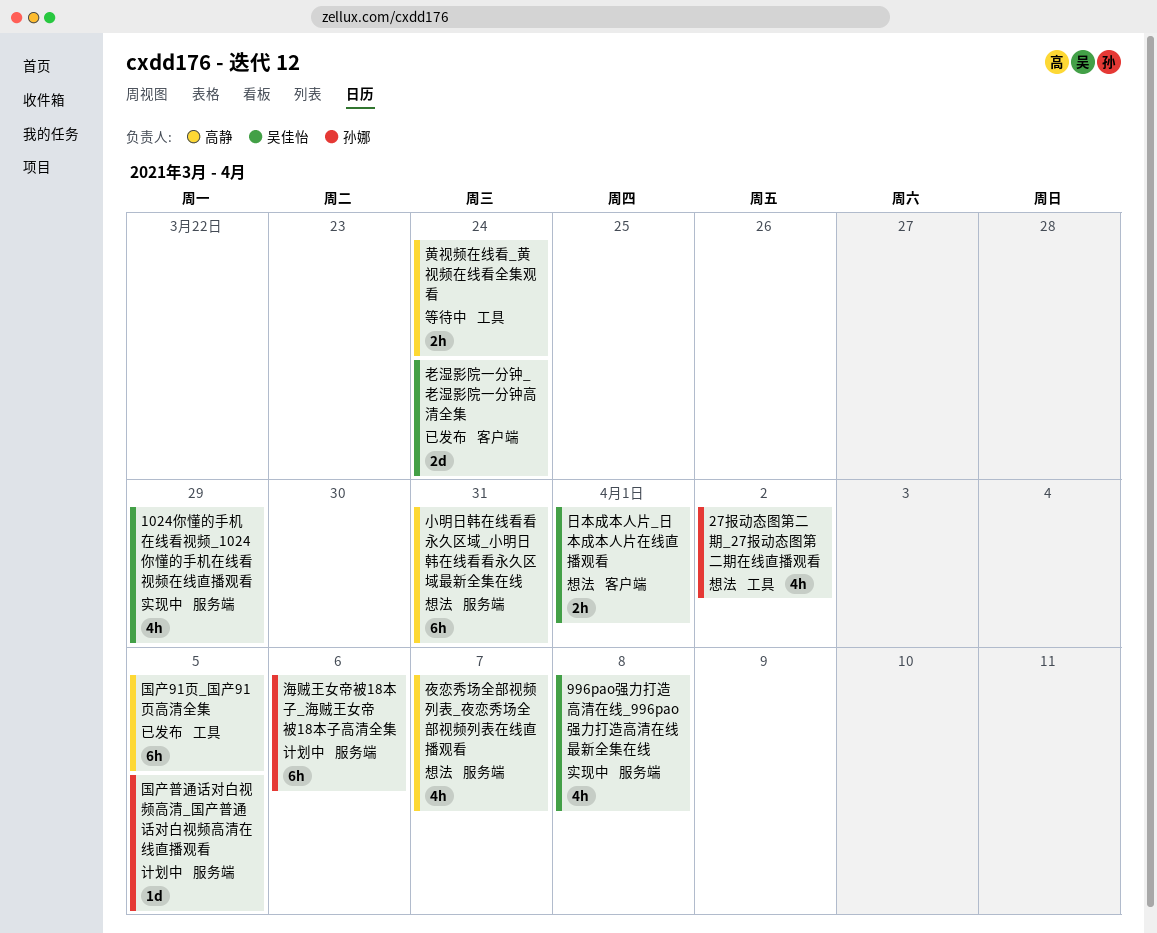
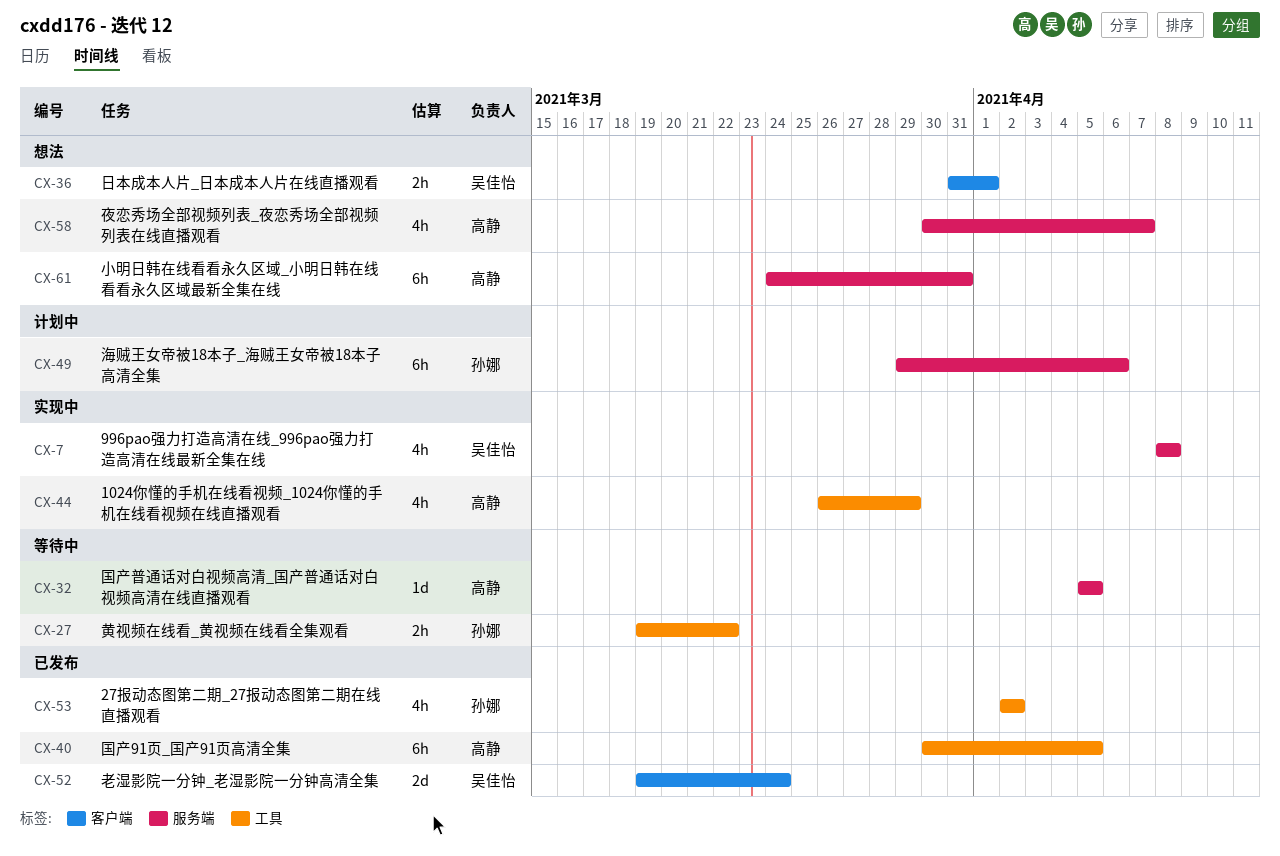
1024你懂的手机在线看视频_1024你懂的手机在线看视频在线直播观看, owner: 吴佳怡 -> 高静
1024你懂的手机在线看视频_1024你懂的手机在线看视频在线直播观看, label: 服务端 -> 工具
27报动态图第二期_27报动态图第二期在线直播观看, status: 想法 -> 已发布
国产普通话对白视频高清_国产普通话对白视频高清在线直播观看, status: 计划中 -> 等待中
国产普通话对白视频高清_国产普通话对白视频高清在线直播观看, owner: 孙娜 -> 高静
黄视频在线看_黄视频在线看全集观看, owner: 高静 -> 孙娜
黄视频在线看_黄视频在线看全集观看, due: Mar 24 -> Mar 22

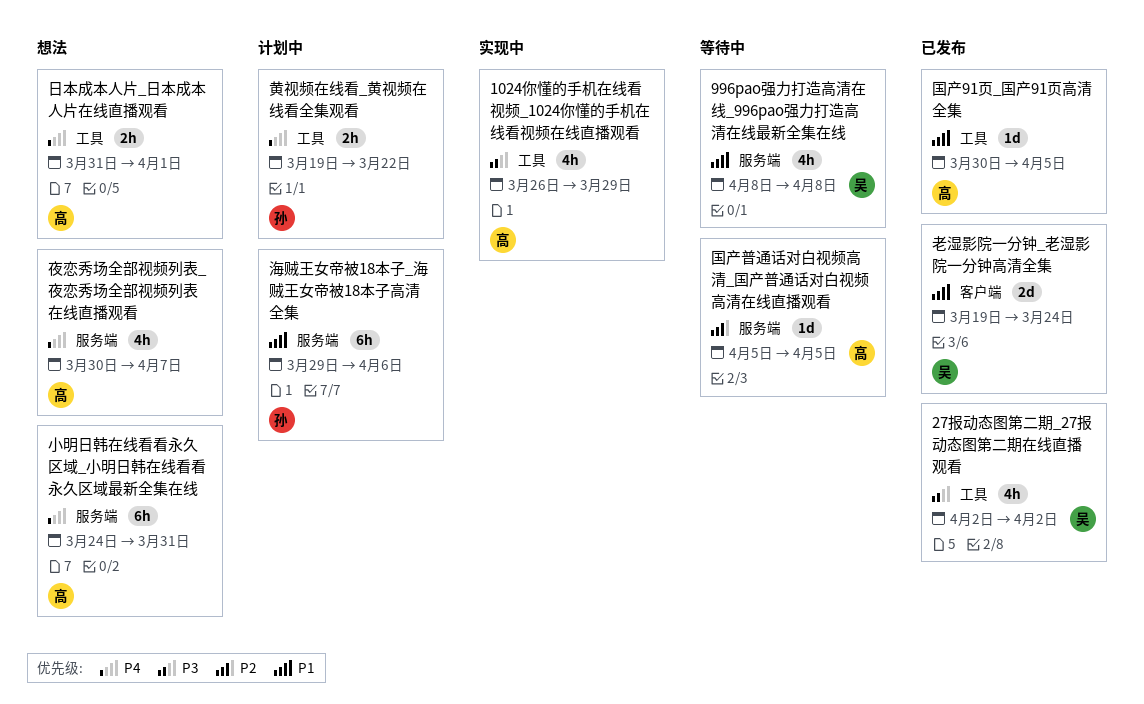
27报动态图第二期_27报动态图第二期在线直播观看, owner: 孙娜 -> 吴佳怡
996pao强力打造高清在线_996pao强力打造高清在线最新全集在线, status: 实现中 -> 等待中
国产91页_国产91页高清全集, estimate: 6h -> 1d
日本成本人片_日本成本人片在线直播观看, owner: 吴佳怡 -> 高静
日本成本人片_日本成本人片在线直播观看, label: 客户端 -> 工具
黄视频在线看_黄视频在线看全集观看, status: 等待中 -> 计划中

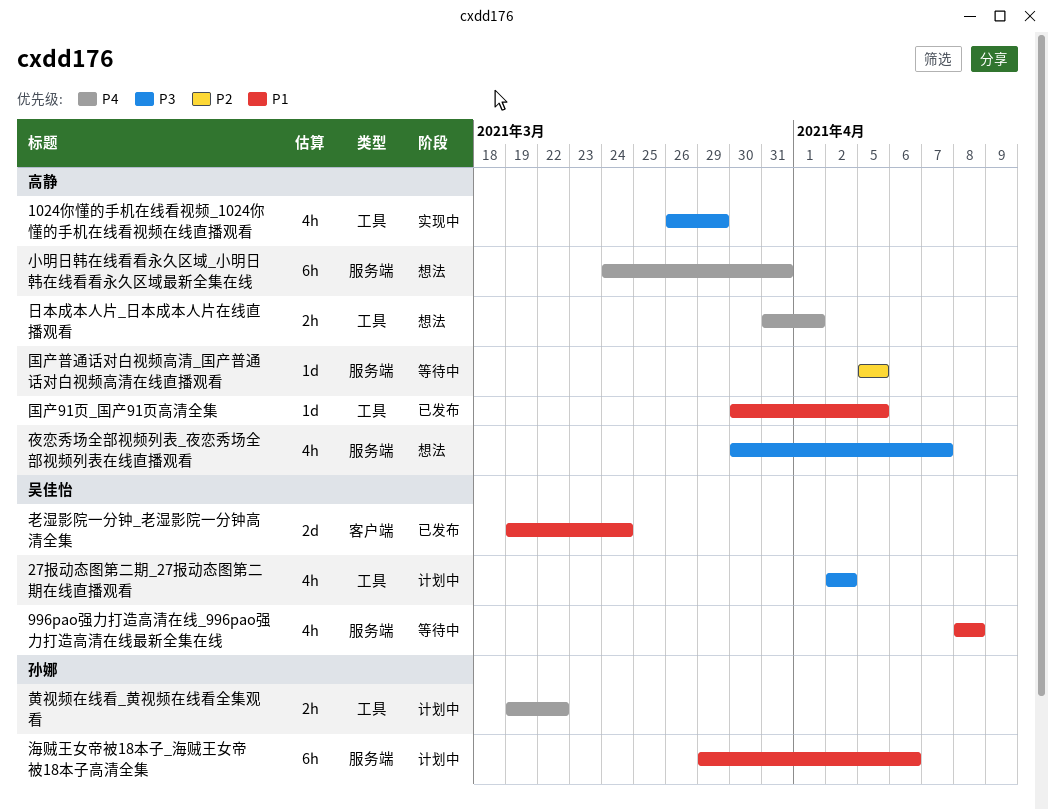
27报动态图第二期_27报动态图第二期在线直播观看, status: 已发布 -> 计划中
夜恋秀场全部视频列表_夜恋秀场全部视频列表在线直播观看, priority: P4 -> P3

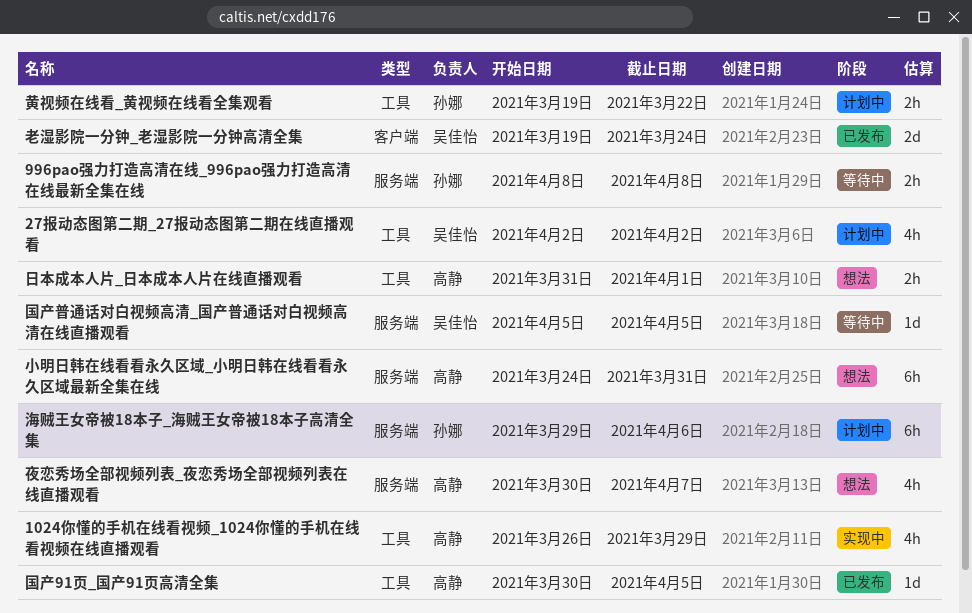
996pao强力打造高清在线_996pao强力打造高清在线最新全集在线, owner: 吴佳怡 -> 孙娜
996pao强力打造高清在线_996pao强力打造高清在线最新全集在线, estimate: 4h -> 2h
国产普通话对白视频高清_国产普通话对白视频高清在线直播观看, owner: 高静 -> 吴佳怡

